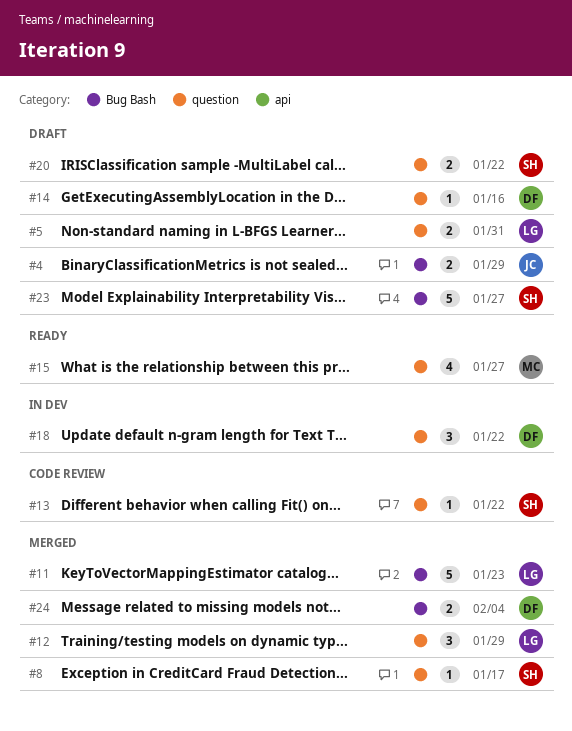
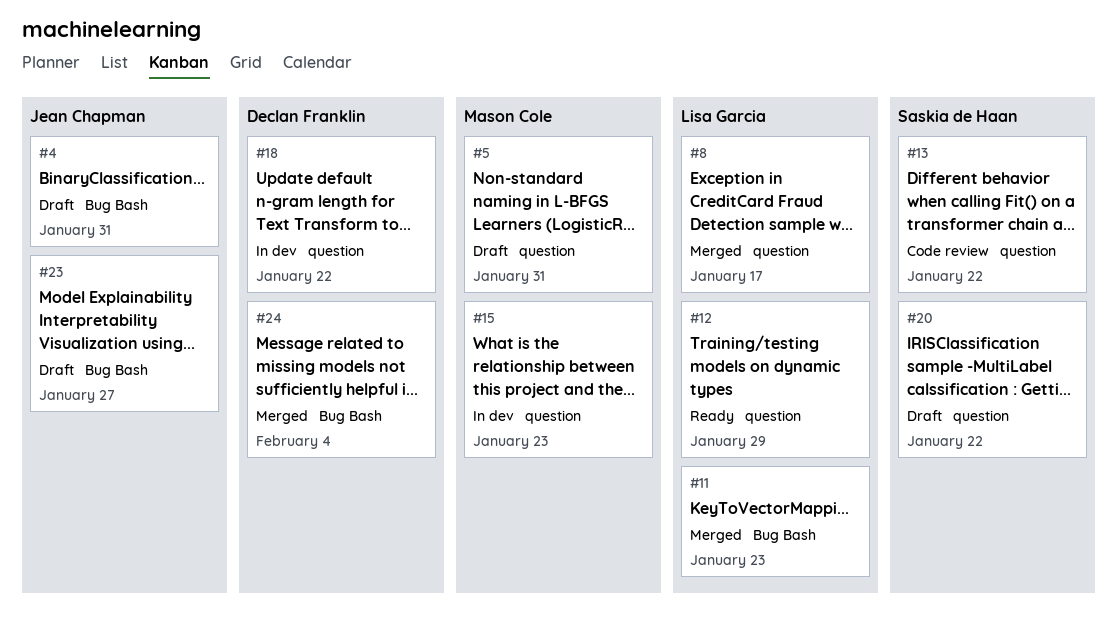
#4, due: Jan 29 -> Jan 31
#5, owner: Lisa Garcia -> Mason Cole
#8, owner: Saskia de Haan -> Lisa Garcia
#12, status: Merged -> Ready
#14: present -> none
#15, status: Ready -> In dev
#15, due: Jan 27 -> Jan 23
#23, owner: Saskia de Haan -> Jean Chapman

